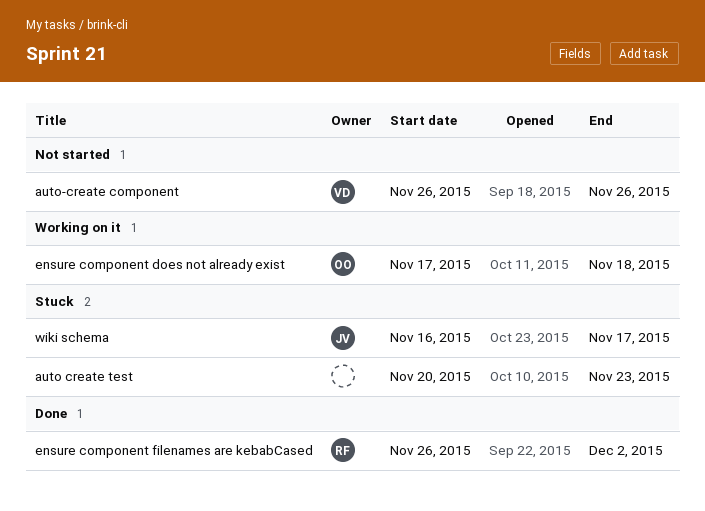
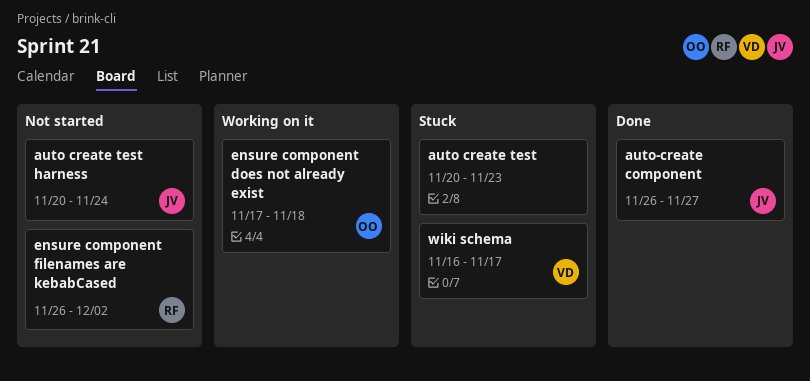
auto create test harness: none -> present
auto-create component, status: Not started -> Done
auto-create component, owner: VD -> JV
auto-create component, due: Nov 26 -> Nov 27
ensure component filenames are kebabCased, status: Done -> Not started
wiki schema, owner: JV -> VD

